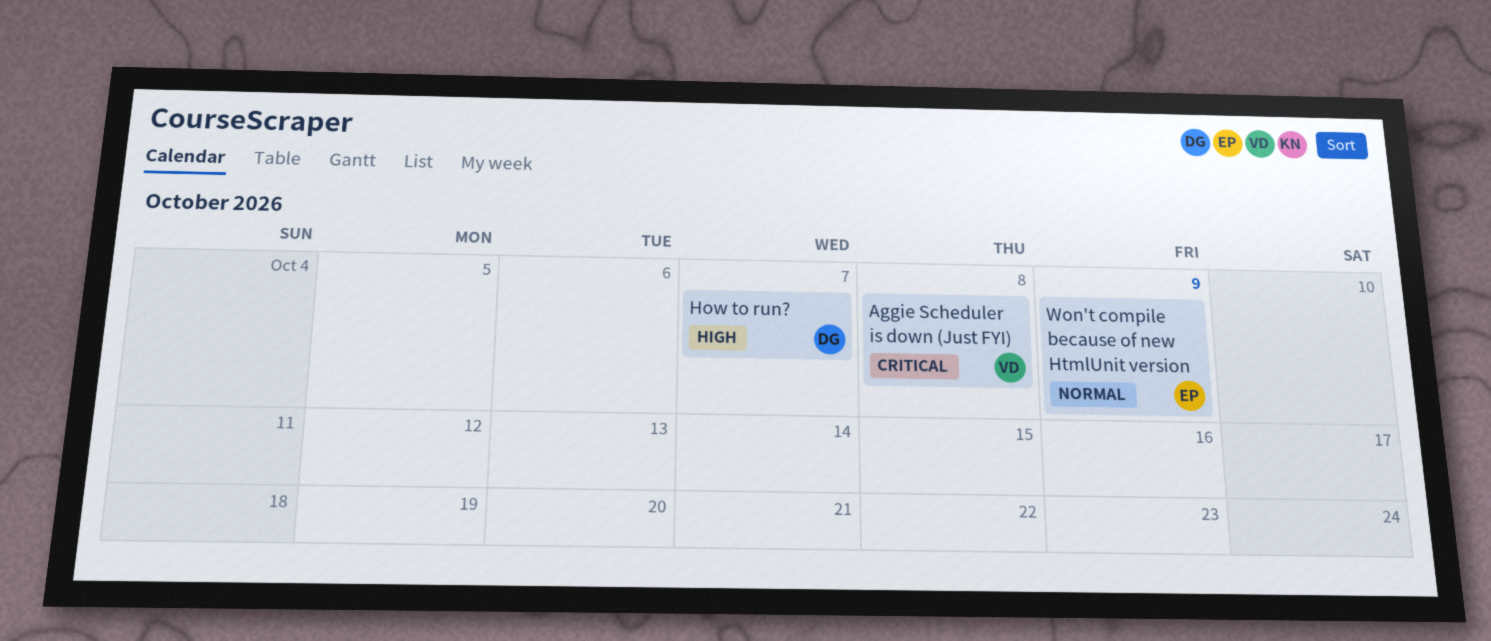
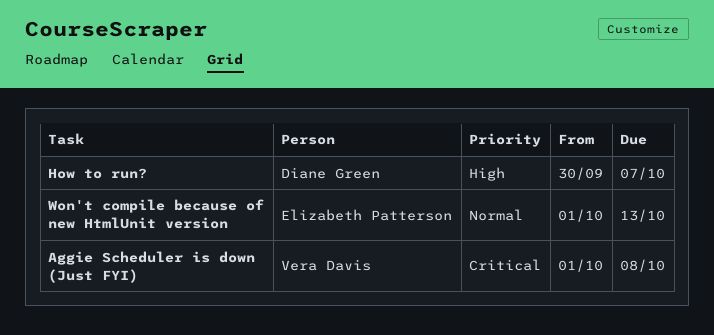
Won't compile because of new HtmlUnit version, due: Oct 9 -> Oct 13

